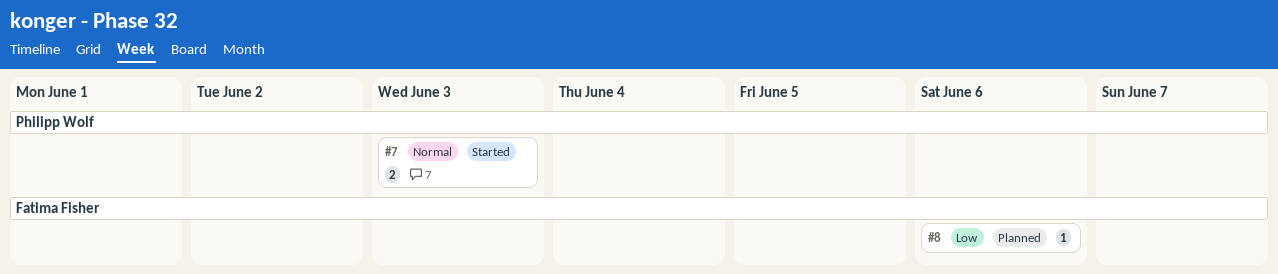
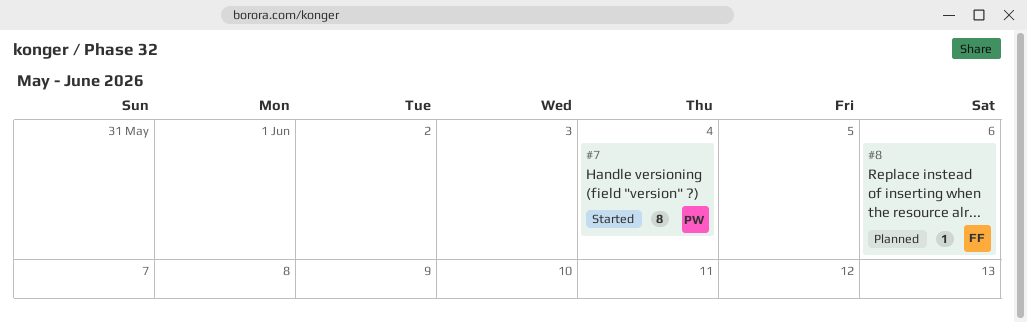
#7, estimate: 2 -> 8
#7, due: Jun 3 -> Jun 4

